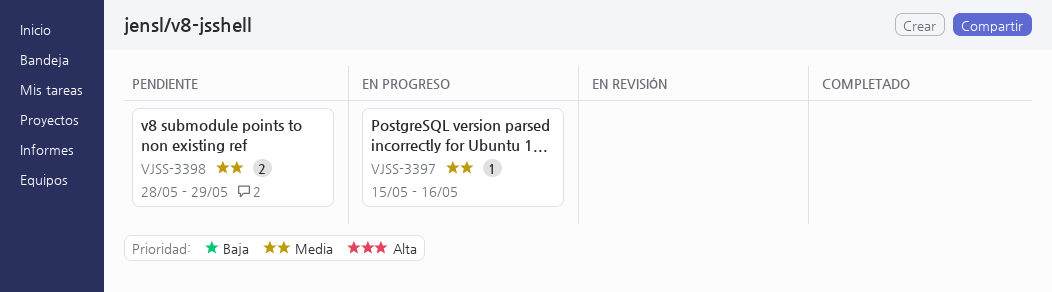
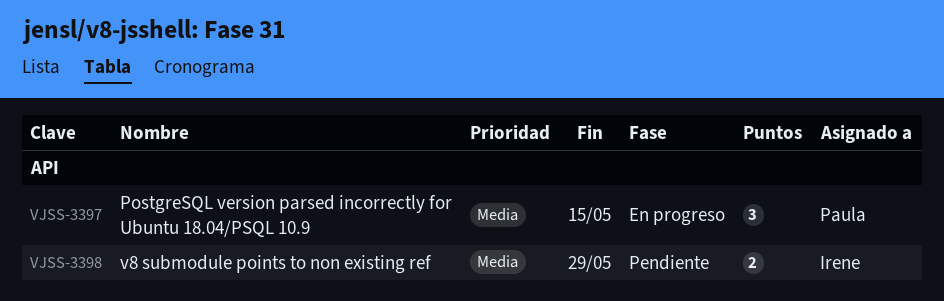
VJSS-3397, estimate: 1 -> 3
VJSS-3397, due: May 16 -> May 15

